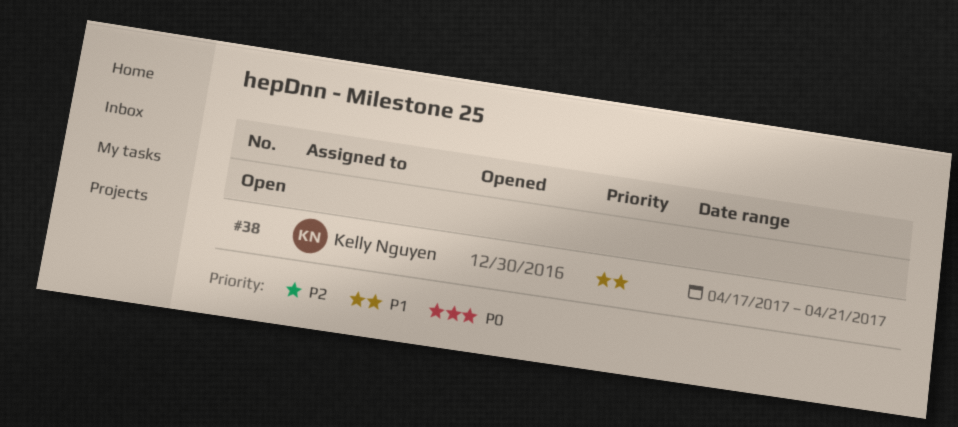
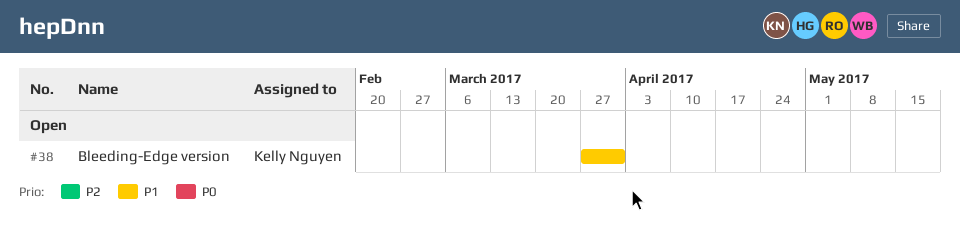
#38, start: Apr 17 -> Mar 27
#38, due: Apr 21 -> Mar 31

